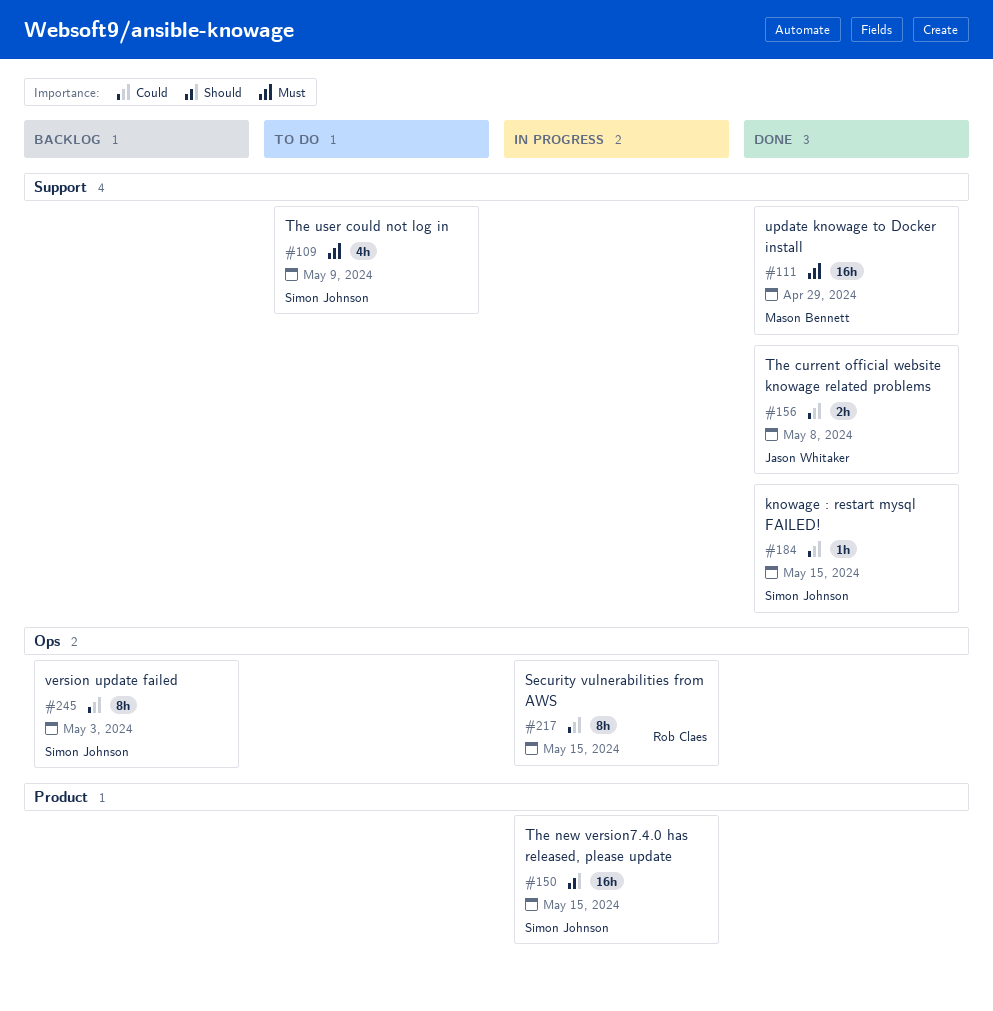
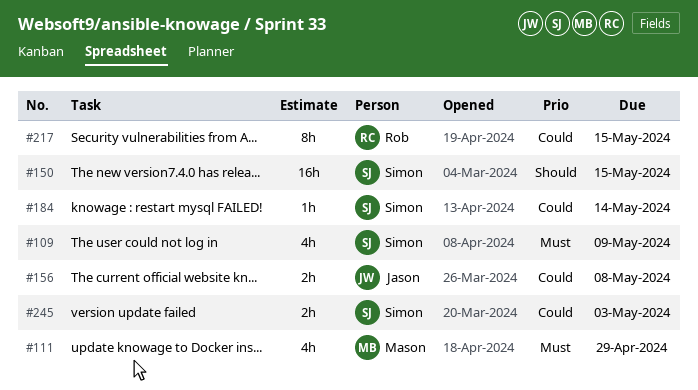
#111, estimate: 16h -> 4h
#184, due: May 15 -> May 14
#245, estimate: 8h -> 2h

